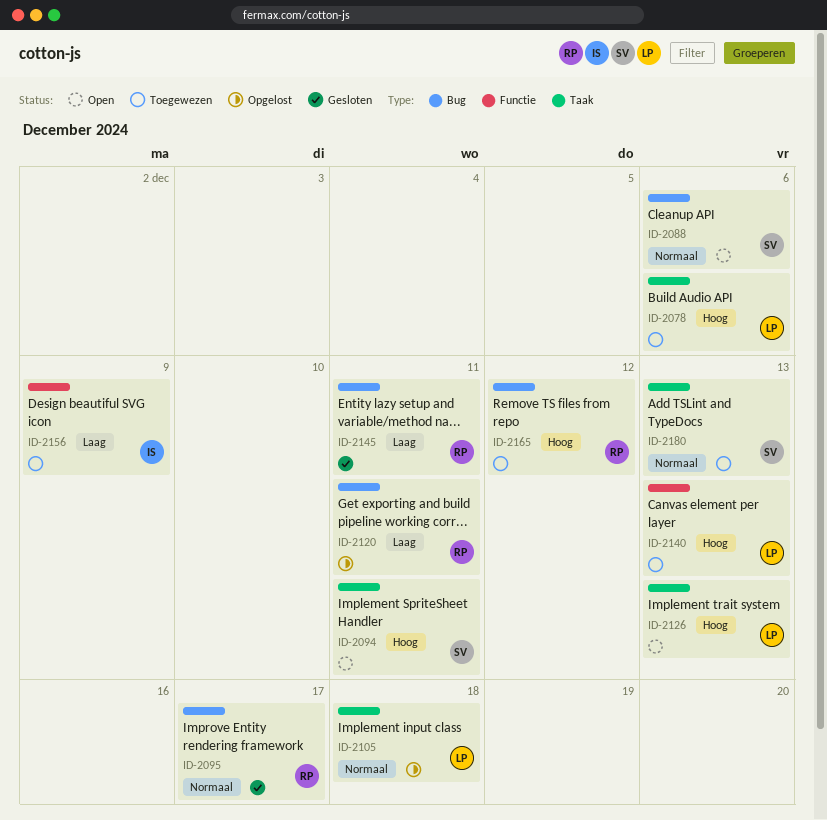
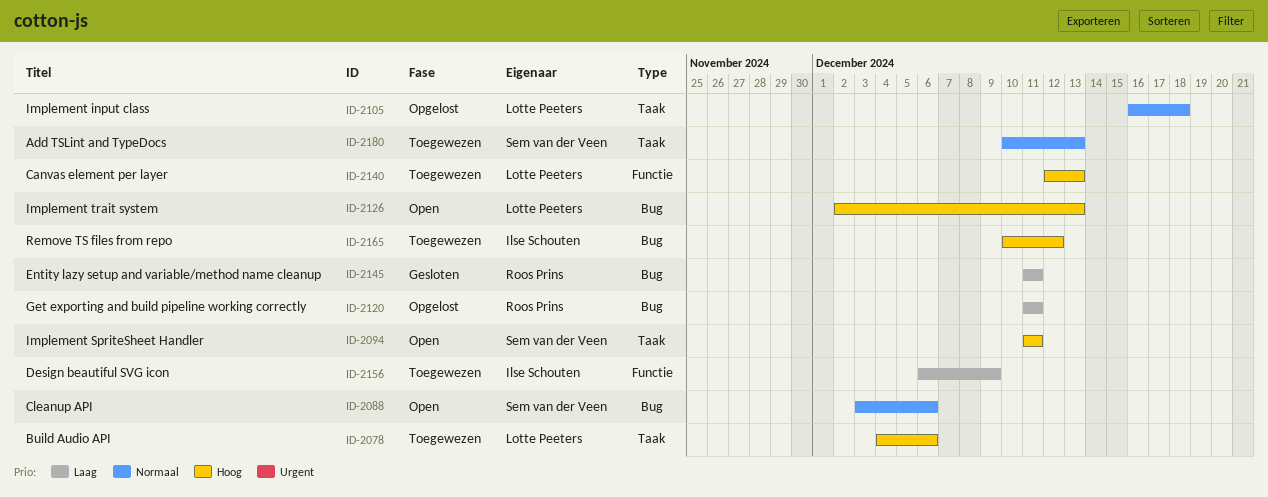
ID-2095: present -> none
ID-2126, label: Taak -> Bug
ID-2165, owner: Roos Prins -> Ilse Schouten

